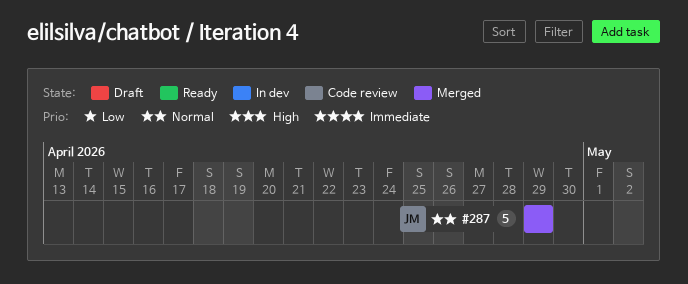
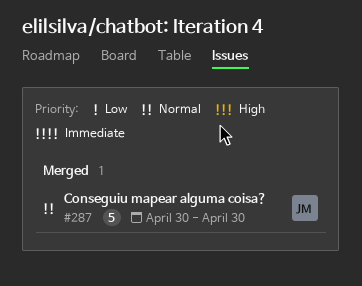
#287, start: Apr 29 -> Apr 30
#287, due: Apr 29 -> Apr 30

